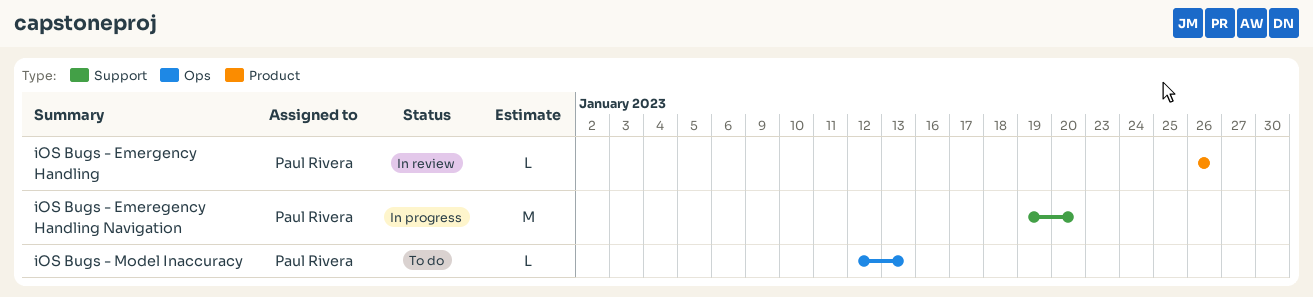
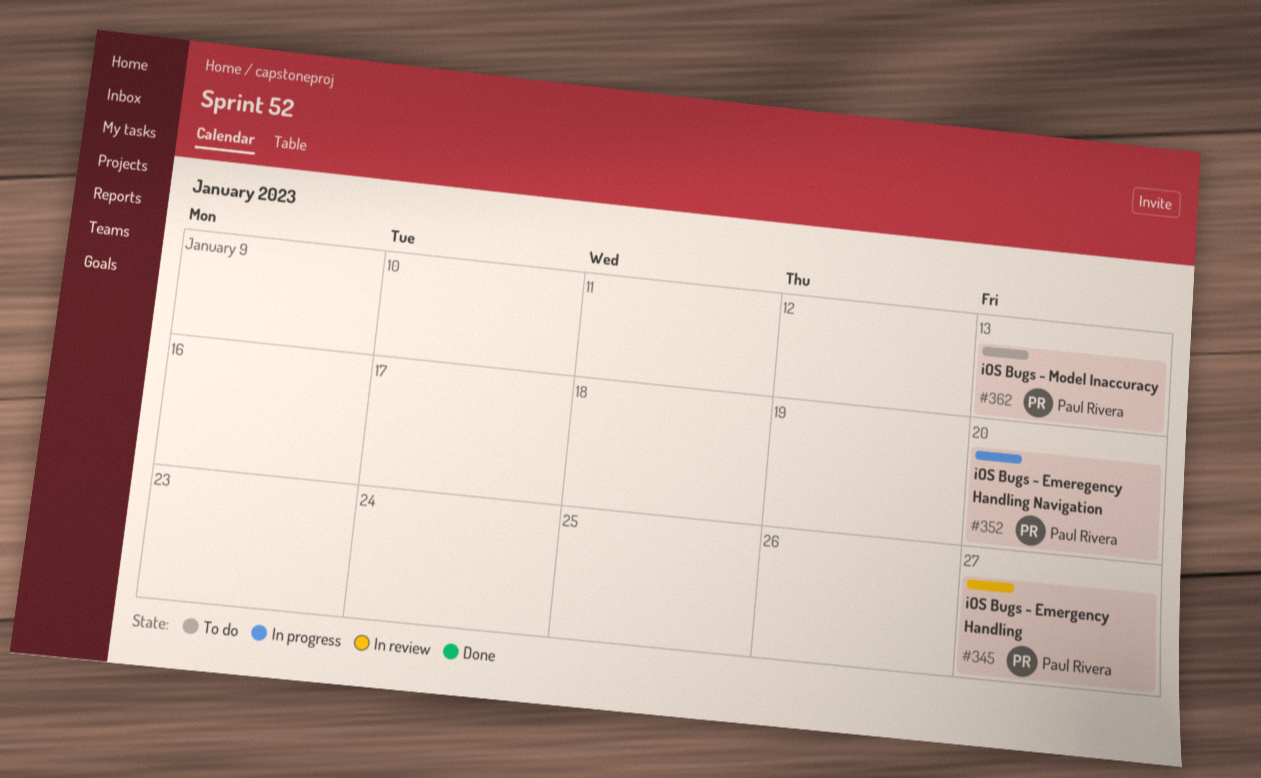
iOS Bugs - Emergency Handling, due: Jan 26 -> Jan 27

